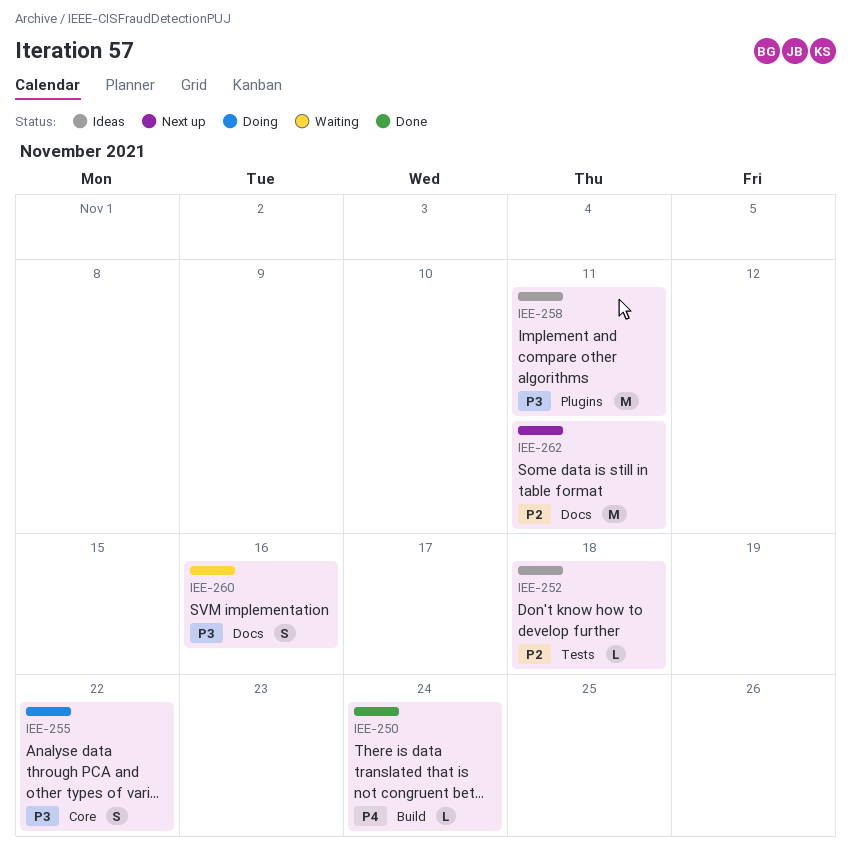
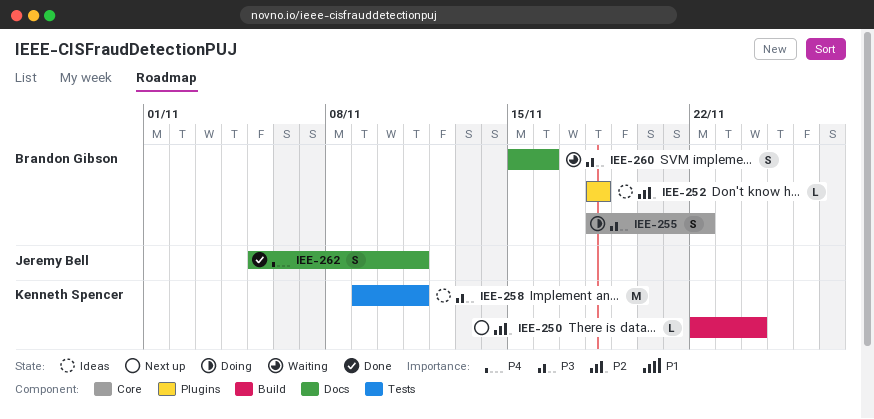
IEE-250, status: Done -> Next up
IEE-250, priority: P4 -> P2
IEE-252, label: Tests -> Plugins
IEE-258, label: Plugins -> Tests
IEE-262, status: Next up -> Done
IEE-262, priority: P2 -> P4
IEE-262, estimate: M -> S

